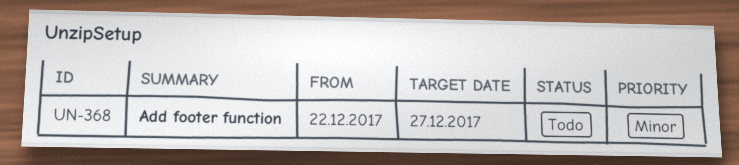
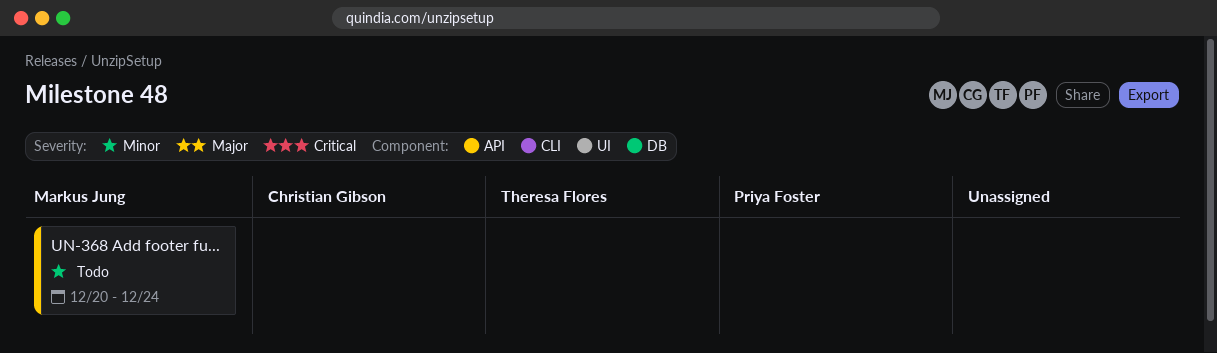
UN-368, start: Dec 22 -> Dec 20
UN-368, due: Dec 27 -> Dec 24

